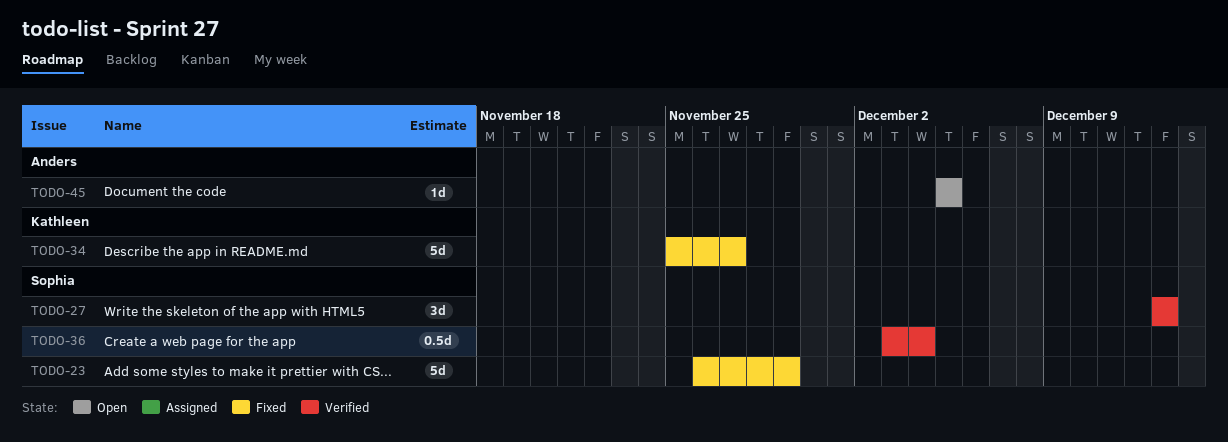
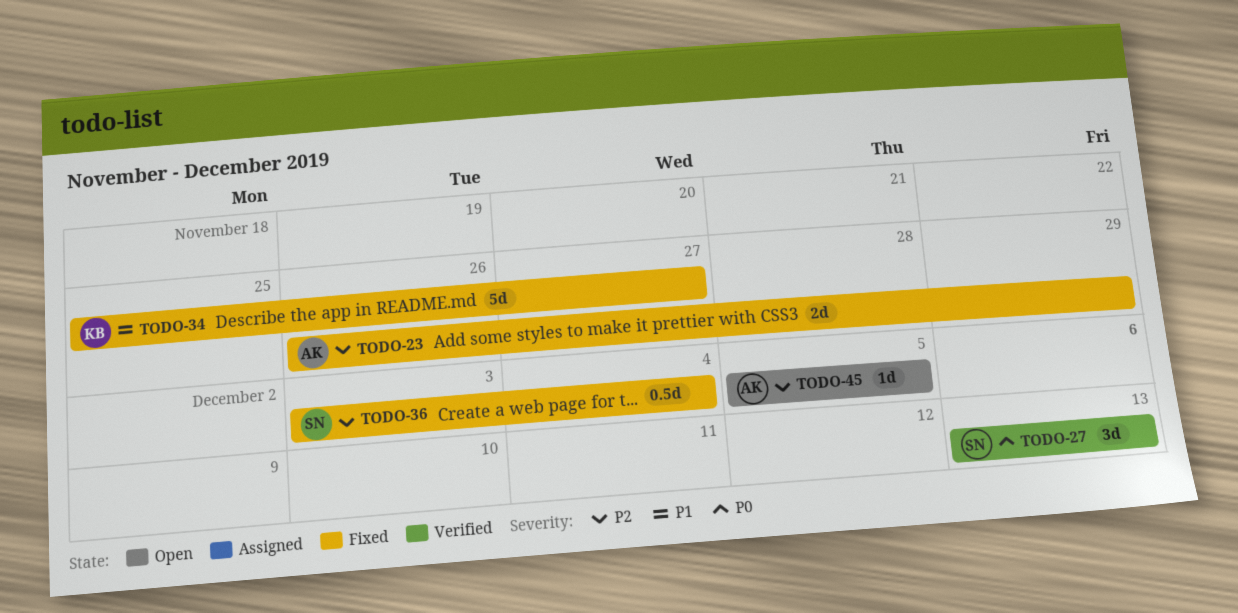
TODO-23, owner: Sophia -> Anders
TODO-23, estimate: 5d -> 2d
TODO-36, status: Verified -> Fixed

